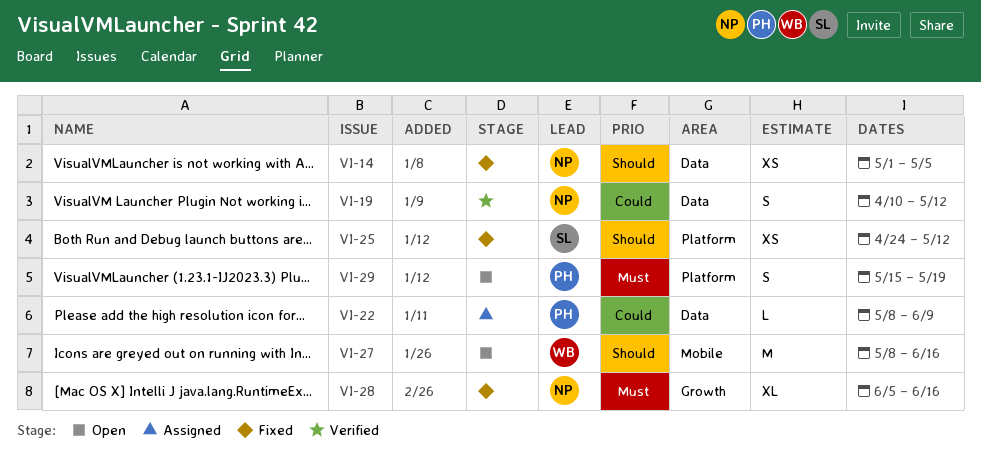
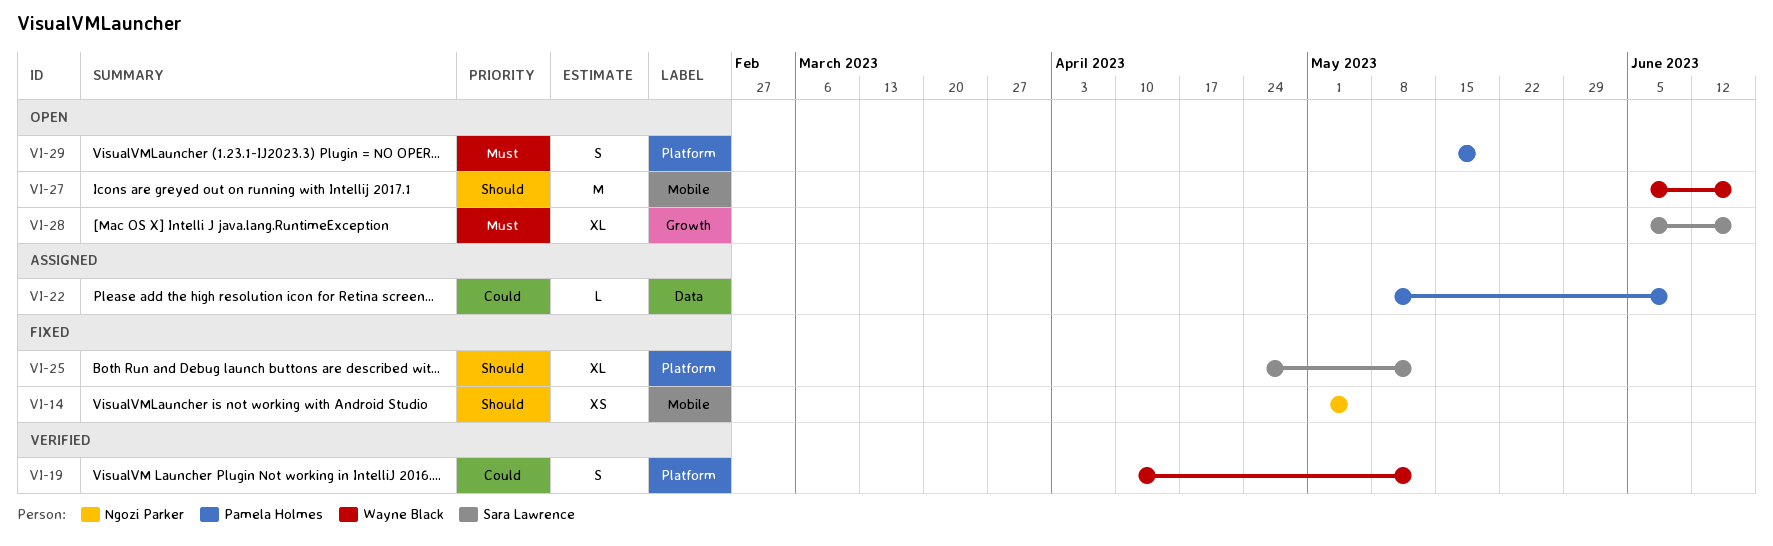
VI-14, label: Data -> Mobile
VI-19, owner: Ngozi Parker -> Wayne Black
VI-19, label: Data -> Platform
VI-25, estimate: XS -> XL
VI-27, start: May 8 -> Jun 5
VI-28, status: Fixed -> Open
VI-28, owner: Ngozi Parker -> Sara Lawrence

